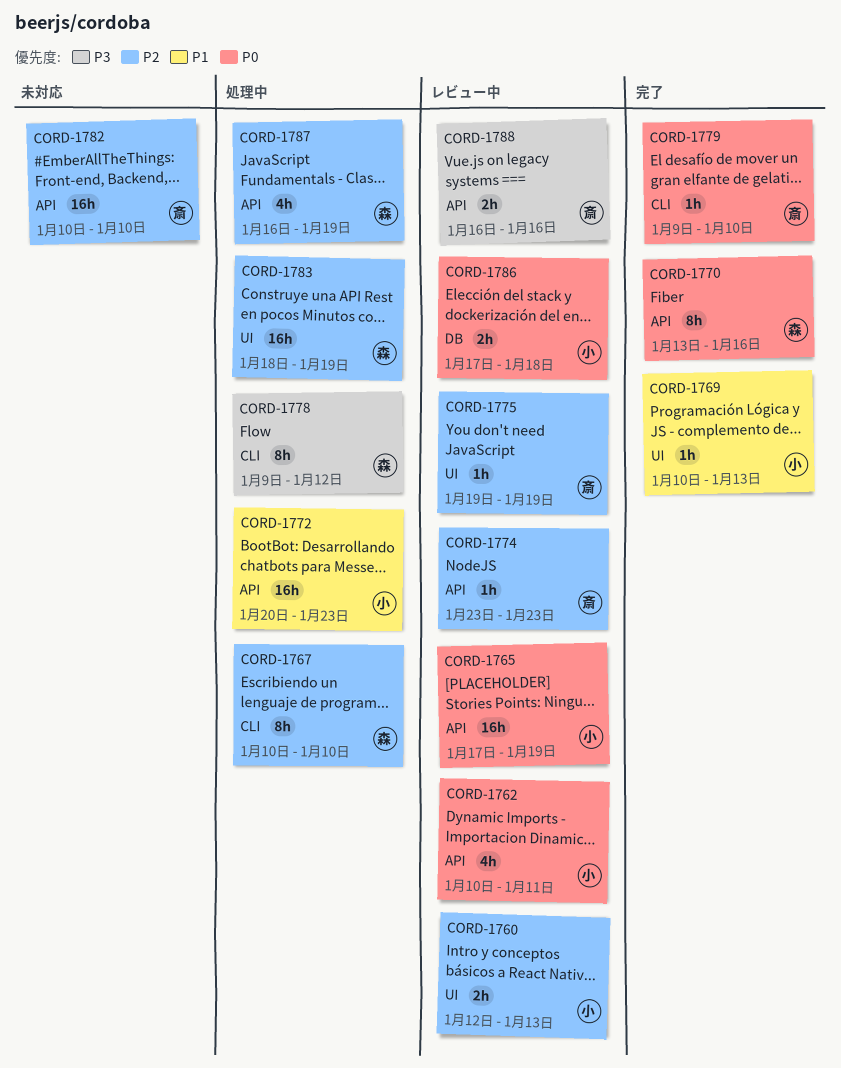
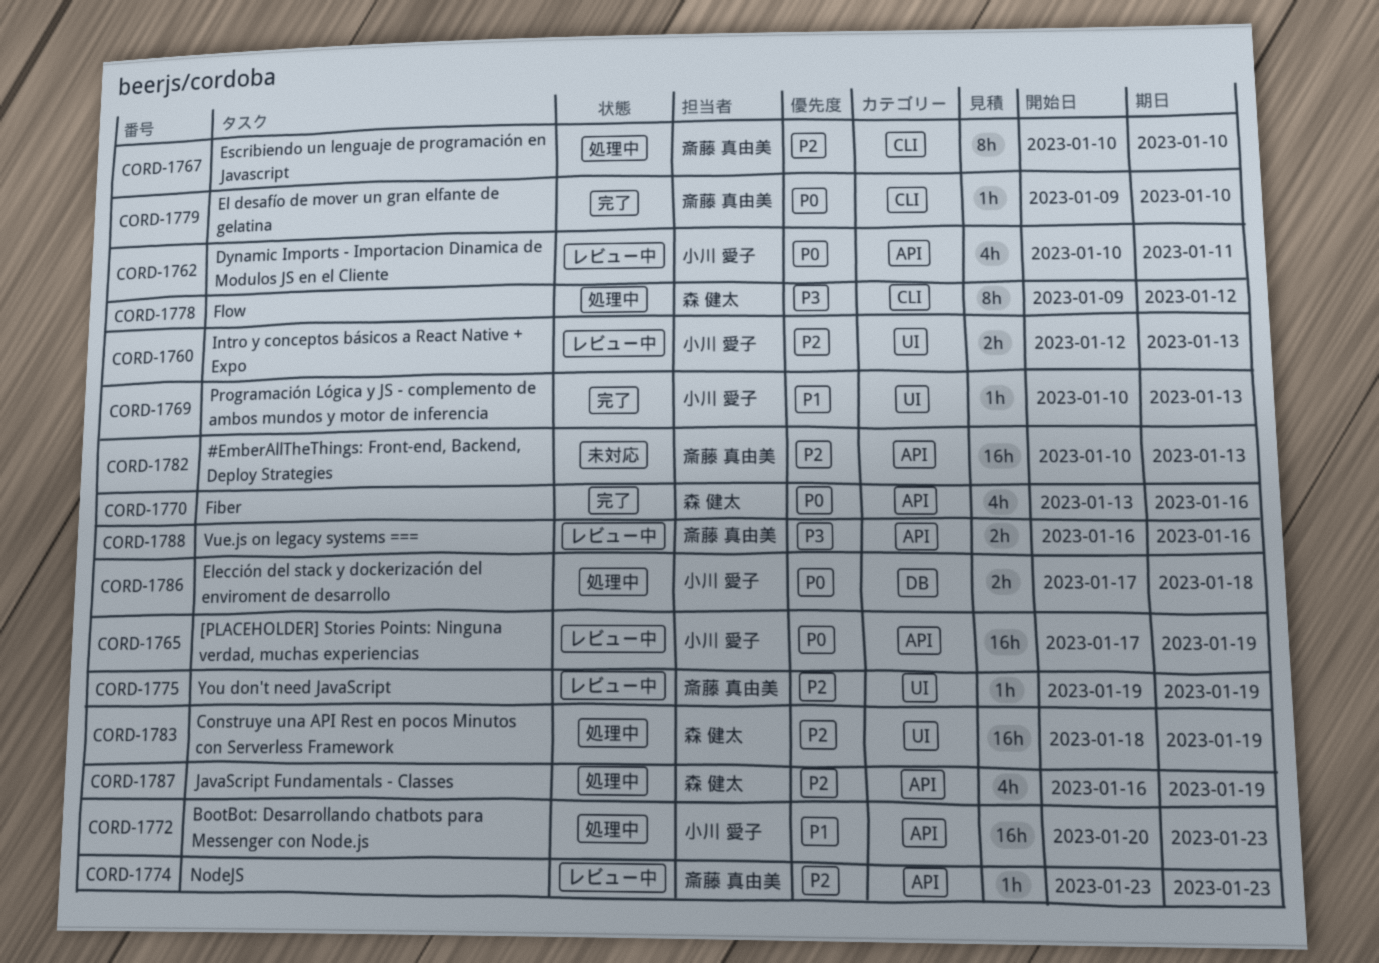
CORD-1767, owner: 森 健太 -> 斎藤 真由美
CORD-1770, estimate: 8h -> 4h
CORD-1782, due: Jan 10 -> Jan 13
CORD-1786, status: レビュー中 -> 処理中

